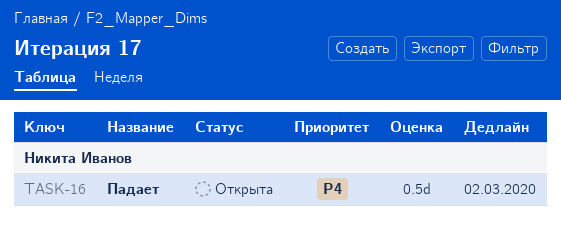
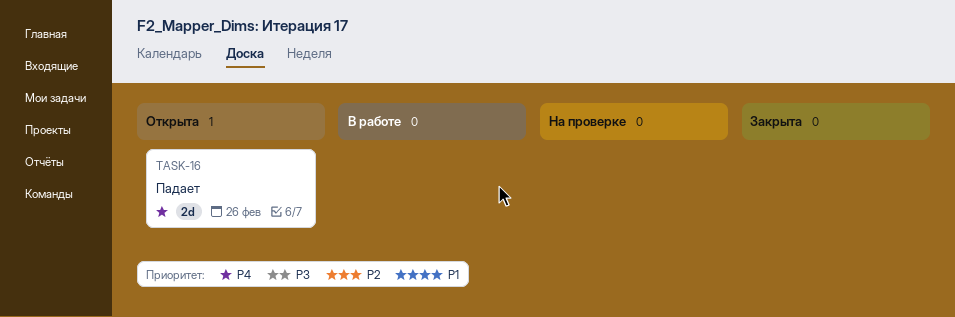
TASK-16, estimate: 0.5d -> 2d
TASK-16, due: Mar 2 -> Feb 26

